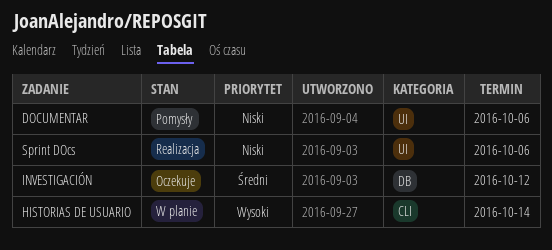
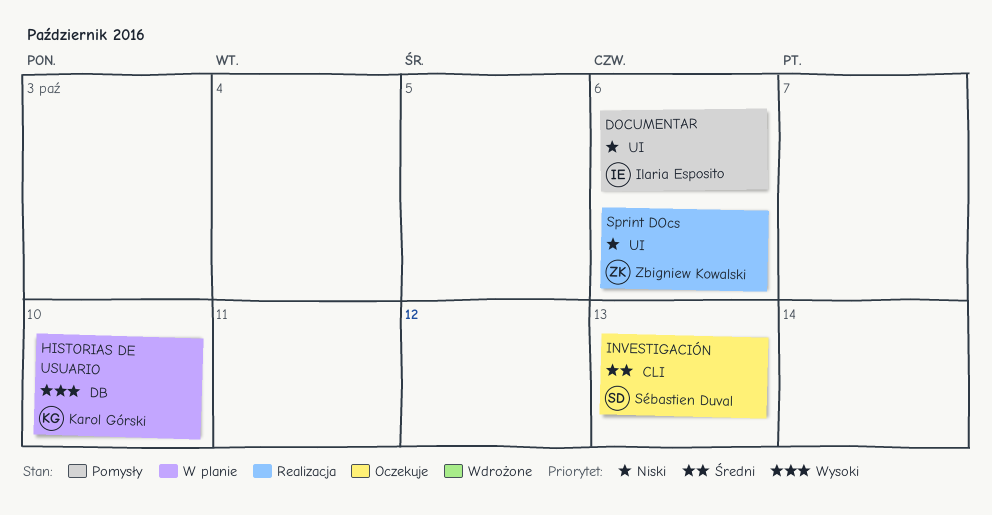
HISTORIAS DE USUARIO, label: CLI -> DB
HISTORIAS DE USUARIO, due: Oct 14 -> Oct 10
INVESTIGACIÓN, label: DB -> CLI
INVESTIGACIÓN, due: Oct 12 -> Oct 13

